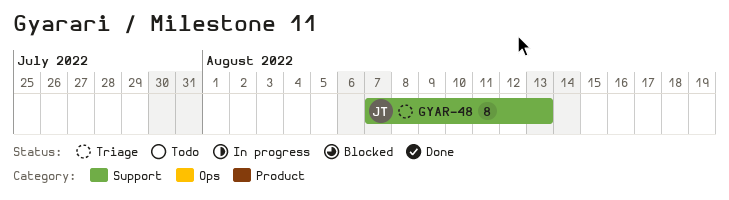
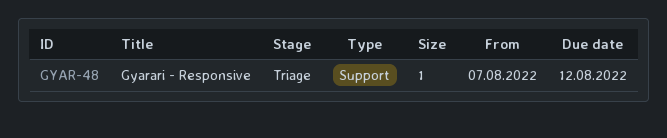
GYAR-48, estimate: 8 -> 1
GYAR-48, due: Aug 13 -> Aug 12

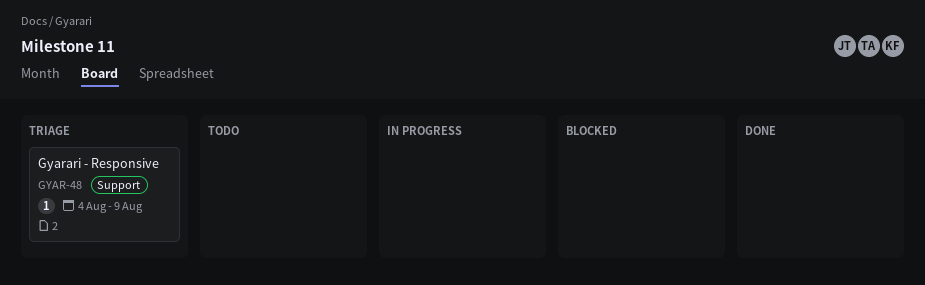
GYAR-48, start: Aug 7 -> Aug 4
GYAR-48, due: Aug 12 -> Aug 9

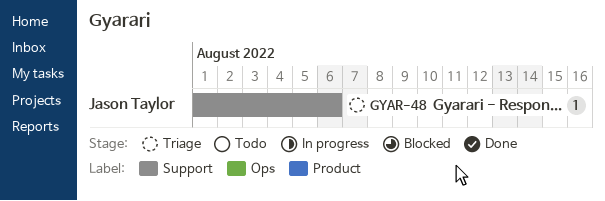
GYAR-48, start: Aug 4 -> Aug 1
GYAR-48, due: Aug 9 -> Aug 6

